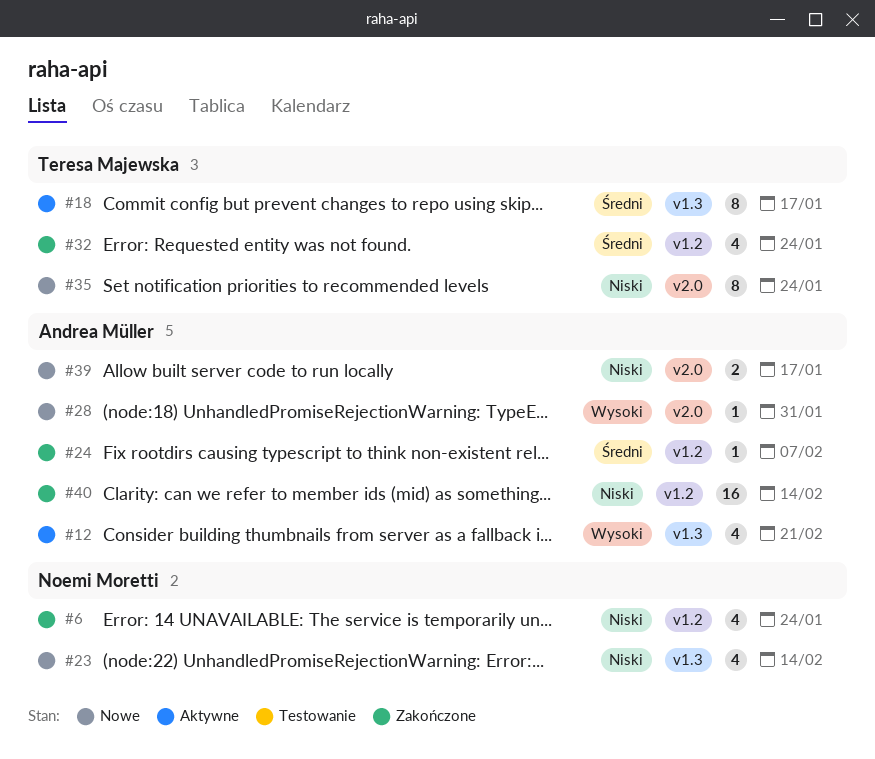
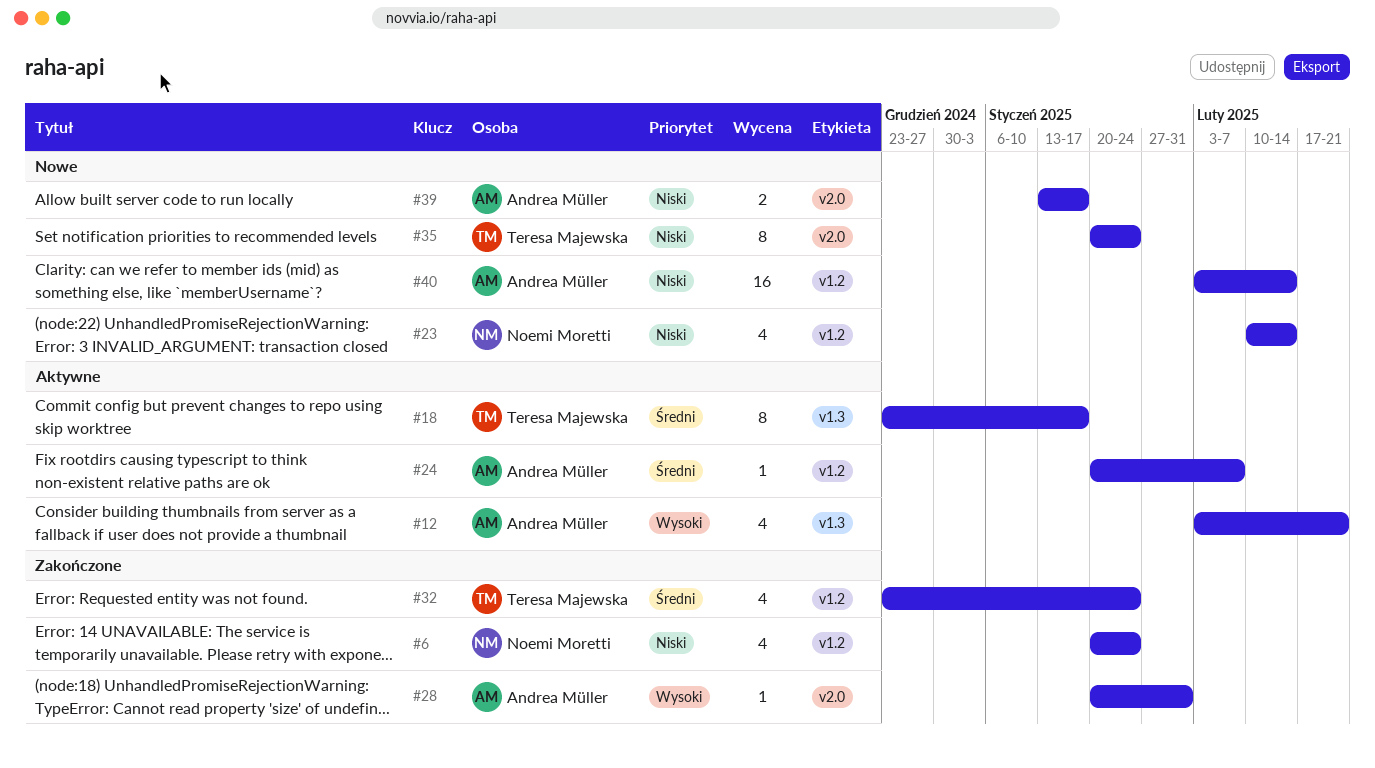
#23, label: v1.3 -> v1.2
#24, status: Zakończone -> Aktywne
#28, status: Nowe -> Zakończone
#40, status: Zakończone -> Nowe

